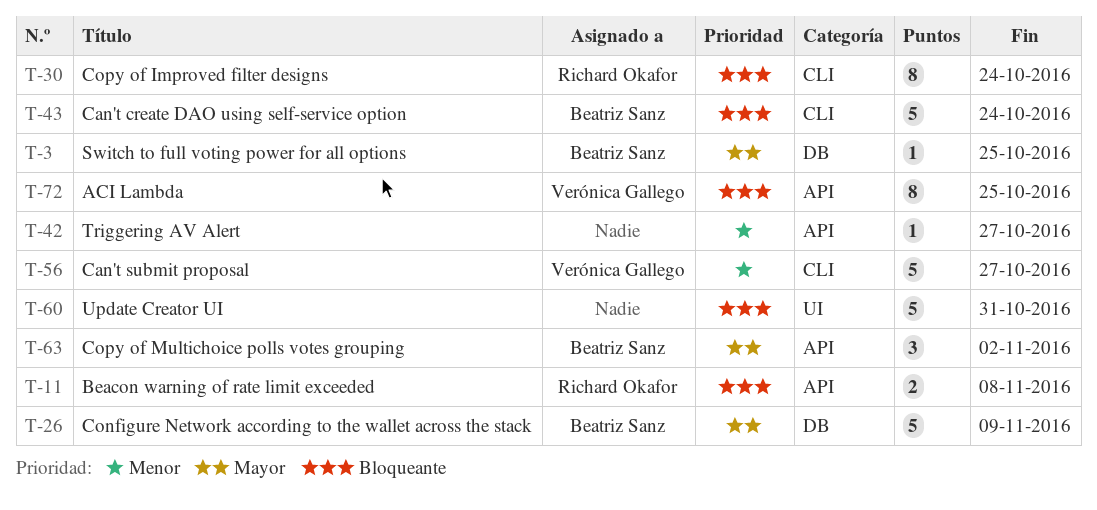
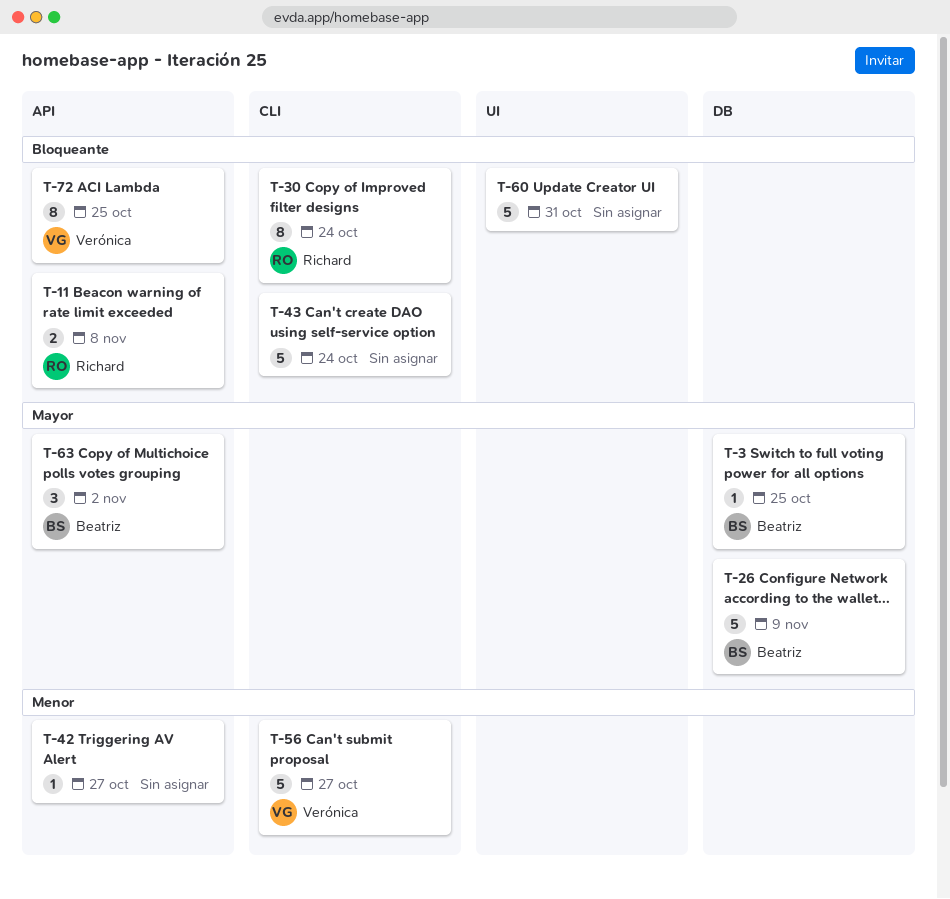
T-43, owner: Beatriz Sanz -> none

